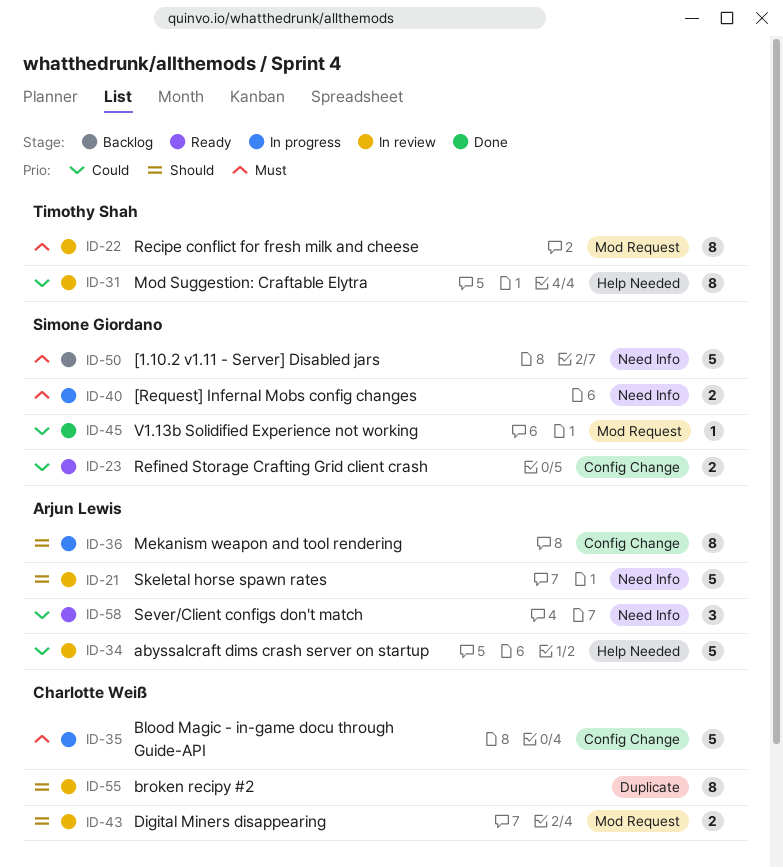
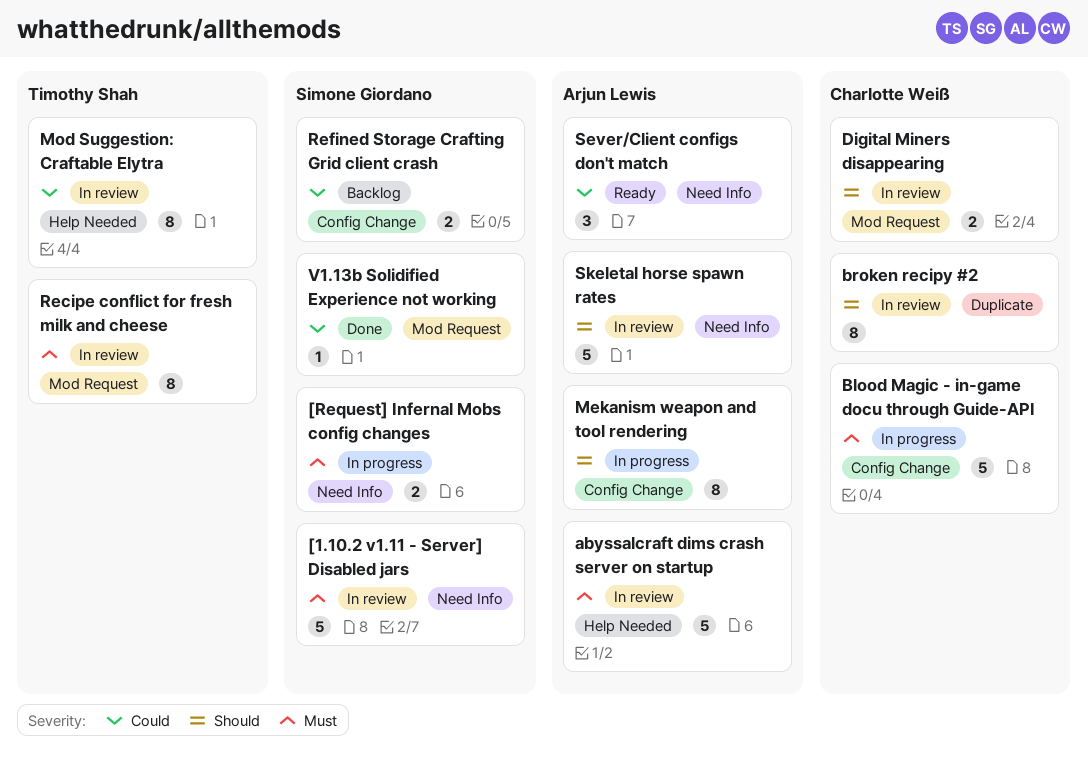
[1.10.2 v1.11 - Server] Disabled jars, status: Backlog -> In review
abyssalcraft dims crash server on startup, priority: Could -> Must
Refined Storage Crafting Grid client crash, status: Ready -> Backlog

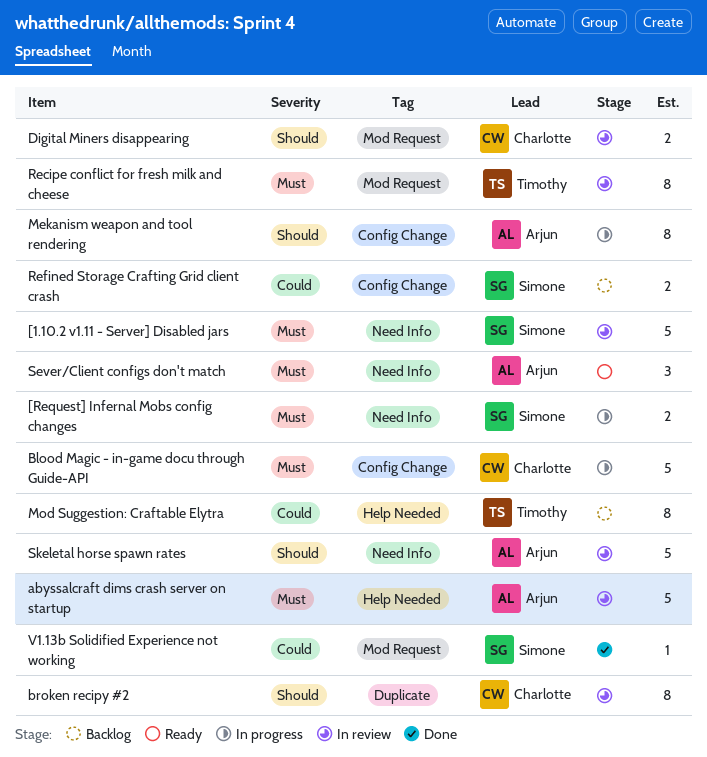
Mod Suggestion: Craftable Elytra, status: In review -> Backlog
Sever/Client configs don't match, priority: Could -> Must

